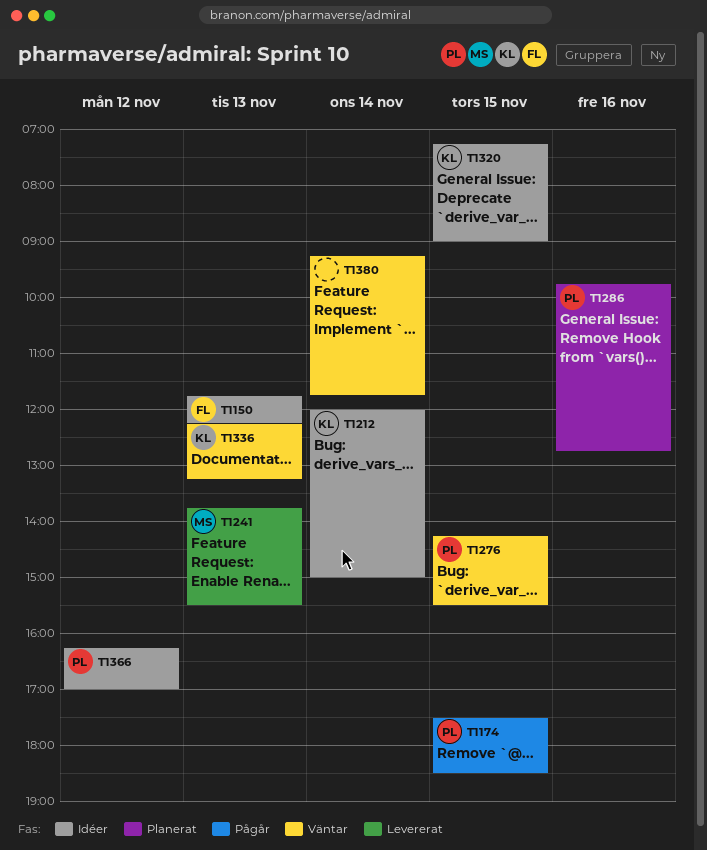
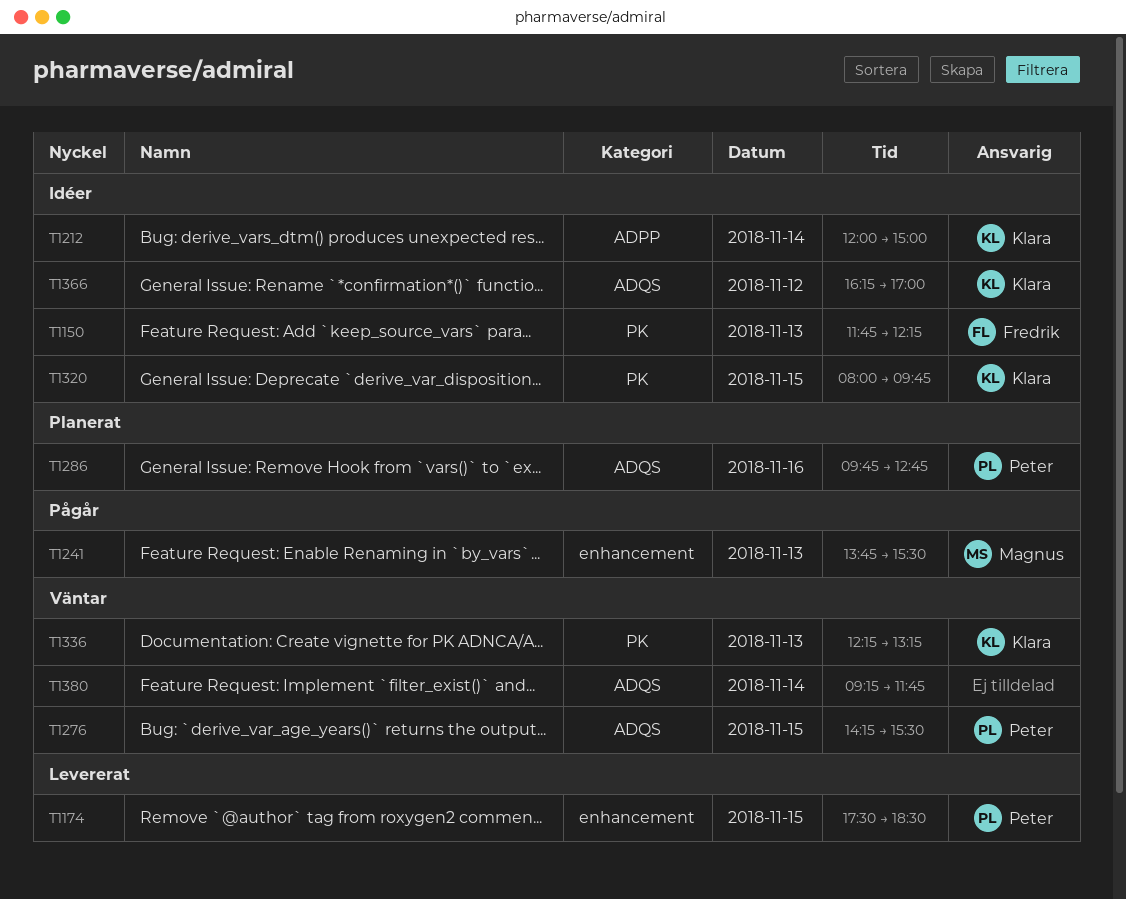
T1174, status: Pågår -> Levererat
T1241, status: Levererat -> Pågår
T1320, begins: 07:15 -> 08:00
T1320, ends: 09:00 -> 09:45
T1366, owner: Peter -> Klara

